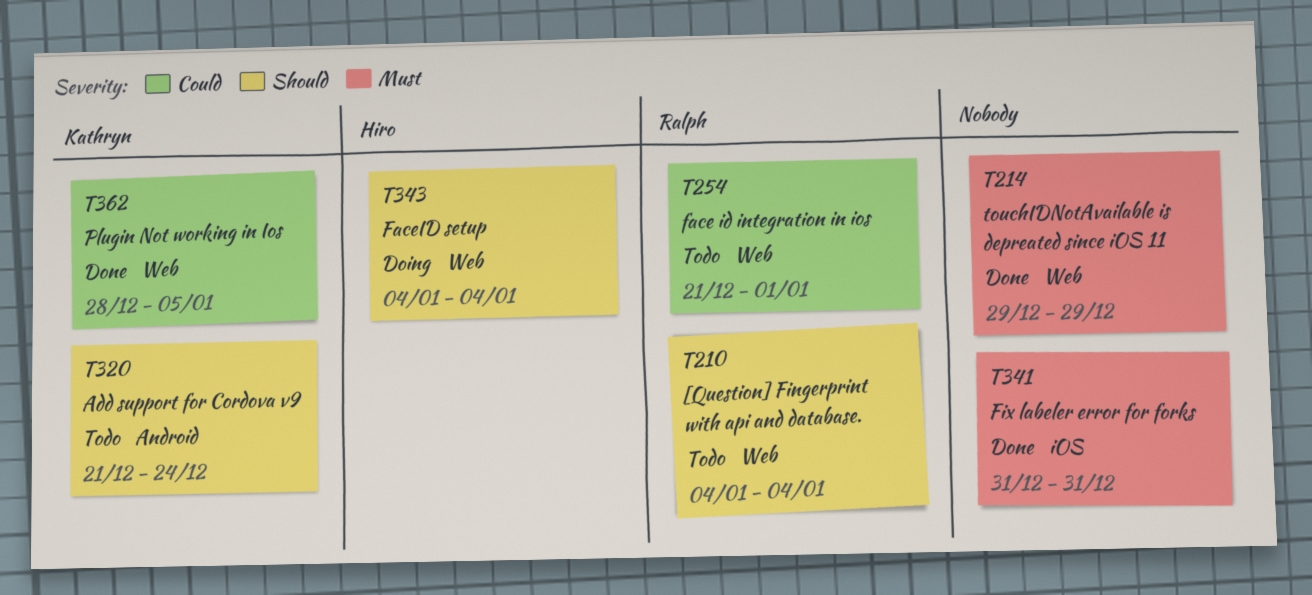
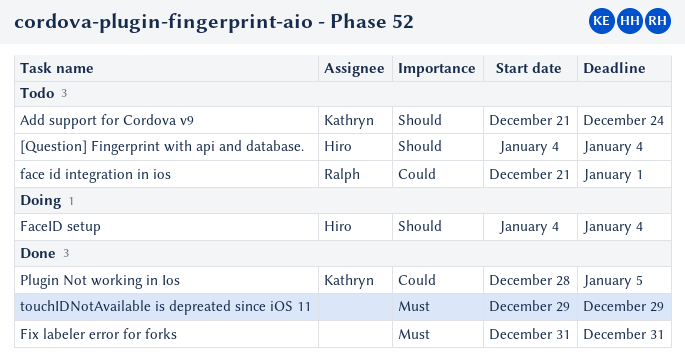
[Question] Fingerprint with api and database., owner: Ralph -> Hiro

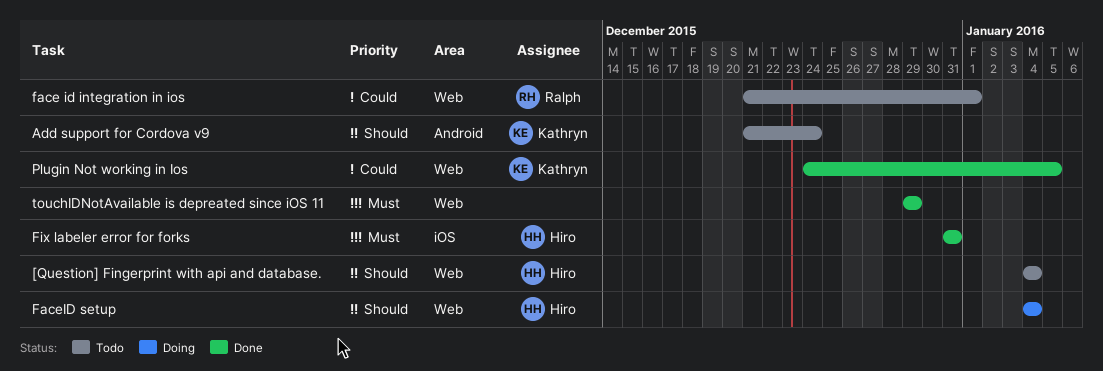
Fix labeler error for forks, owner: none -> Hiro
Plugin Not working in Ios, start: Dec 28 -> Dec 24

